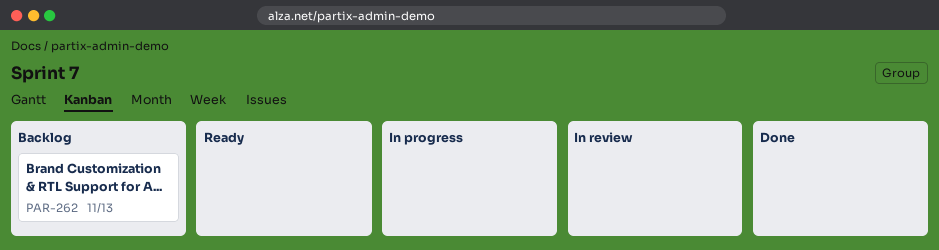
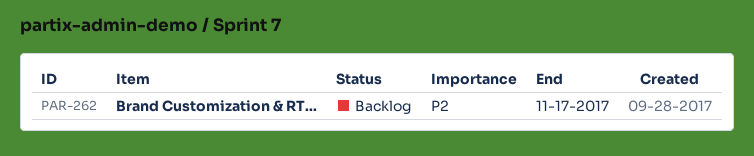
PAR-262, due: Nov 13 -> Nov 17

